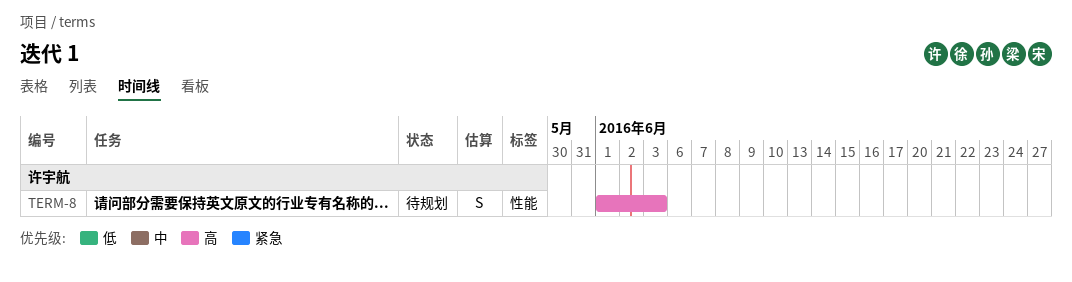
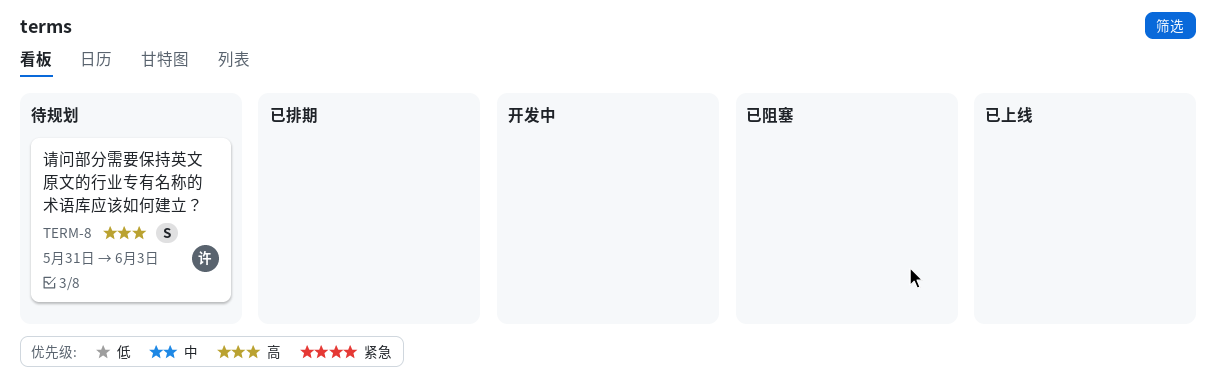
TERM-8, start: Jun 1 -> May 31

